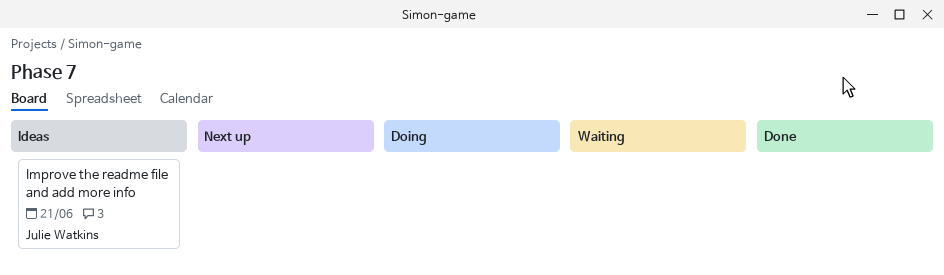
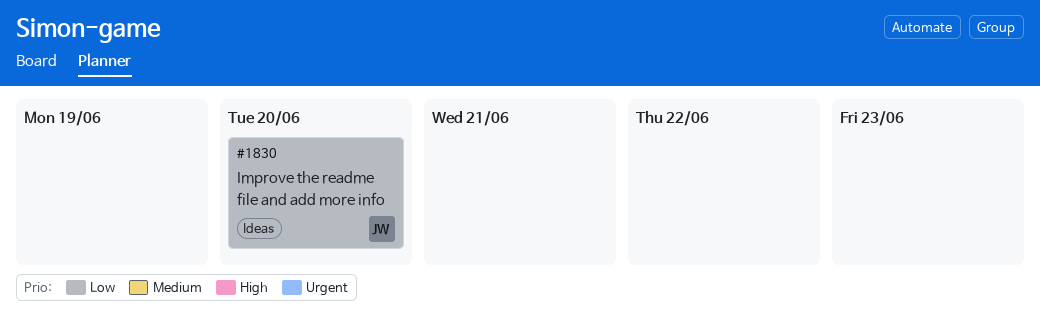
Improve the readme file and add more info, due: Jun 21 -> Jun 20

